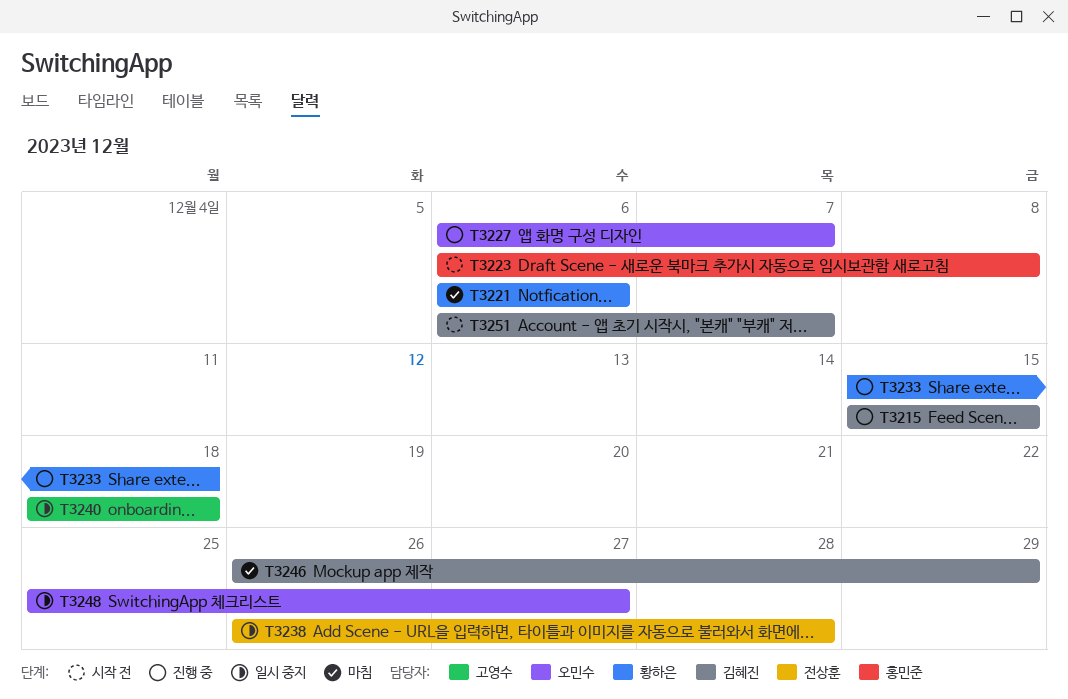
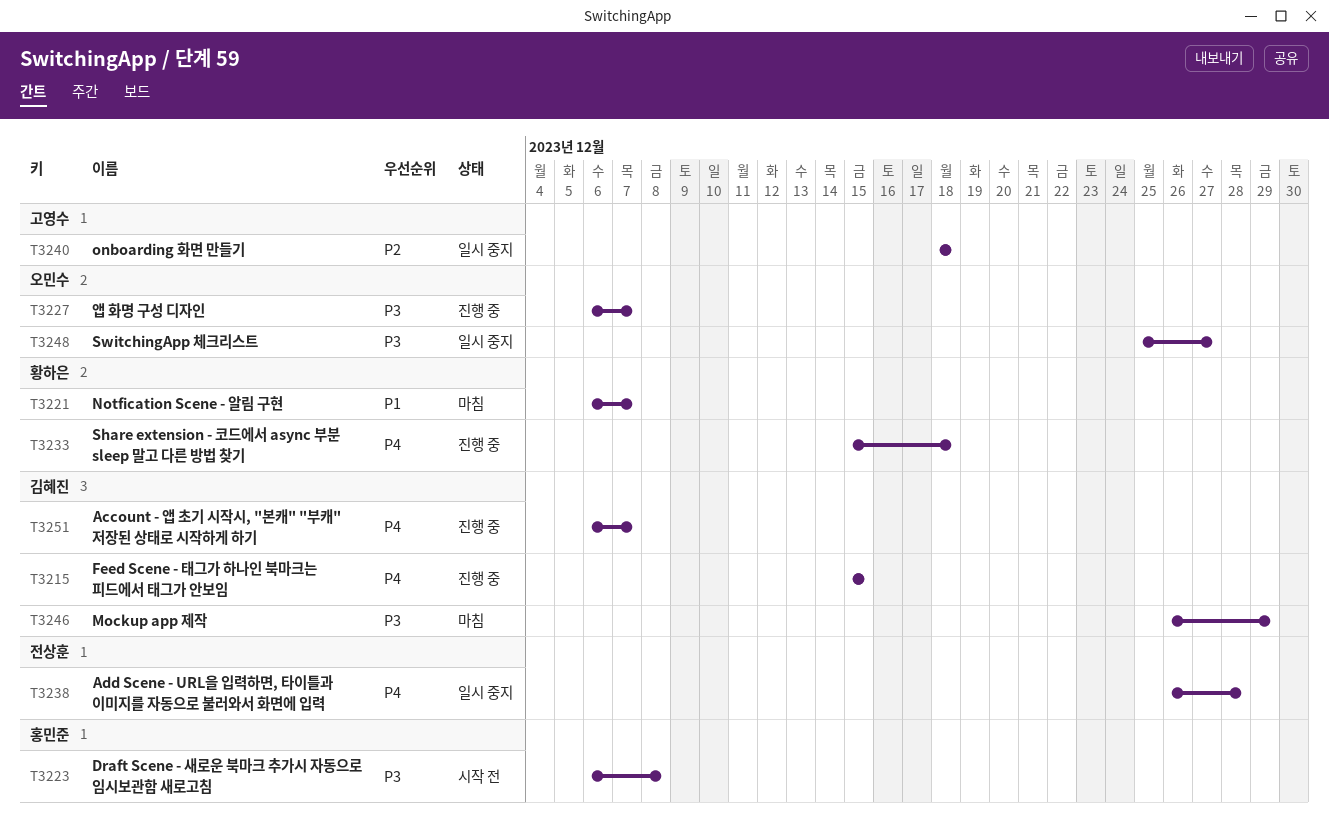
T3221, due: Dec 6 -> Dec 7
T3251, status: 시작 전 -> 진행 중

